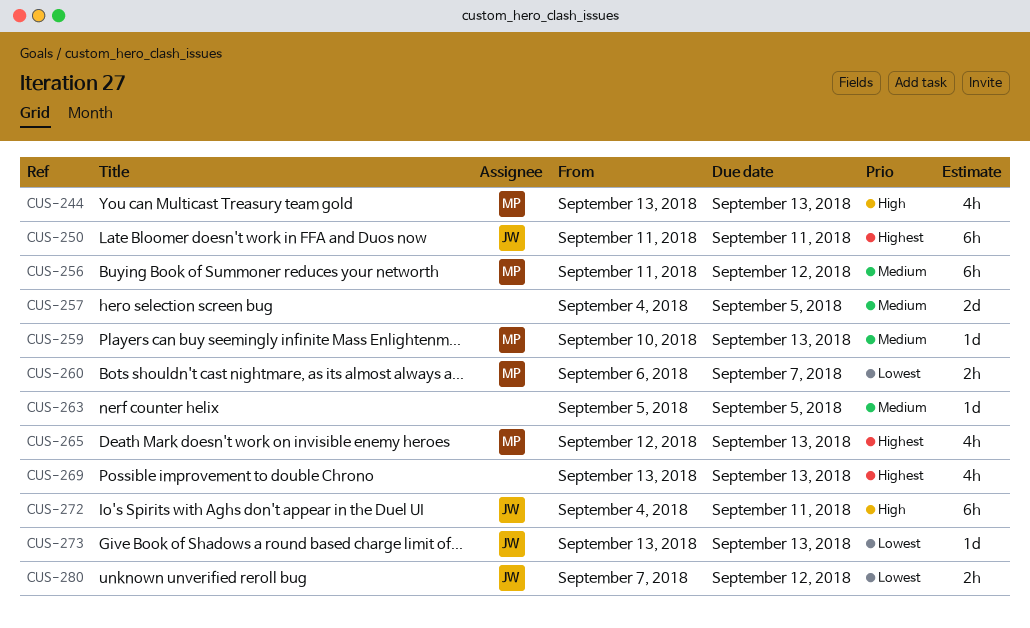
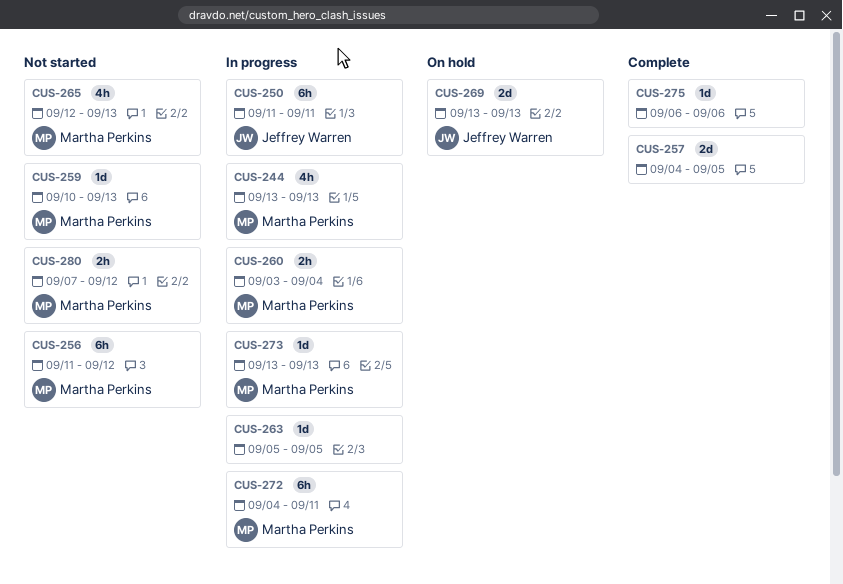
CUS-260, start: Sep 6 -> Sep 3
CUS-260, due: Sep 7 -> Sep 4
CUS-269, owner: none -> Jeffrey Warren
CUS-269, estimate: 4h -> 2d
CUS-272, owner: Jeffrey Warren -> Martha Perkins
CUS-273, owner: Jeffrey Warren -> Martha Perkins
CUS-275: none -> present
CUS-280, owner: Jeffrey Warren -> Martha Perkins

